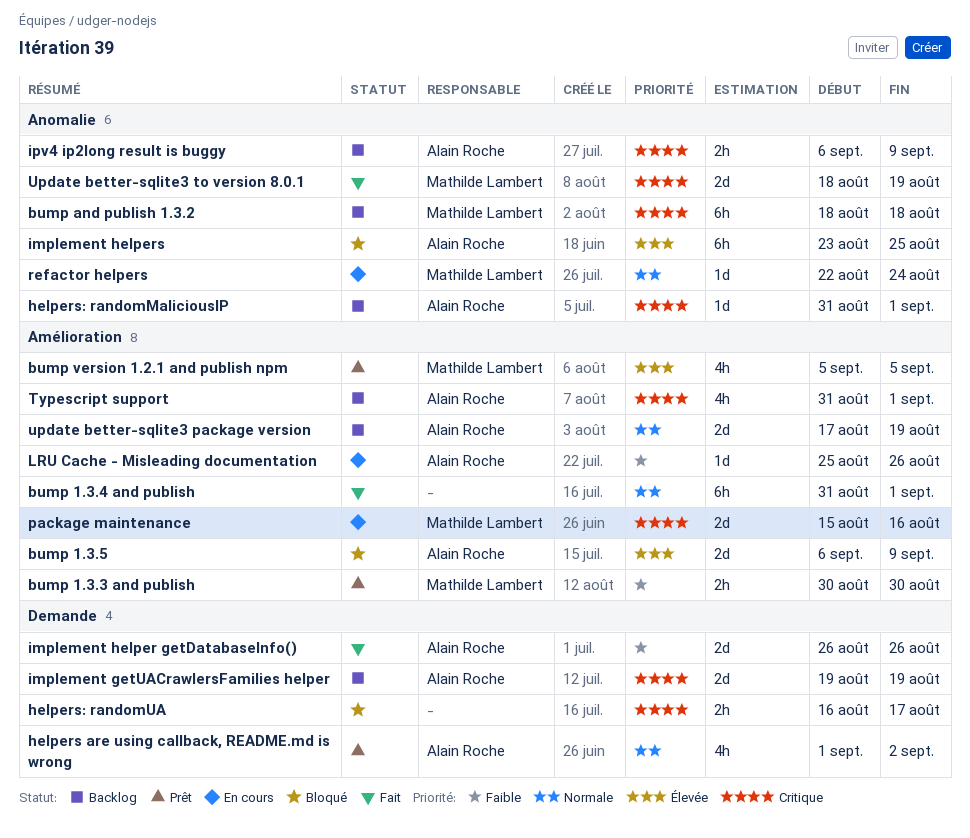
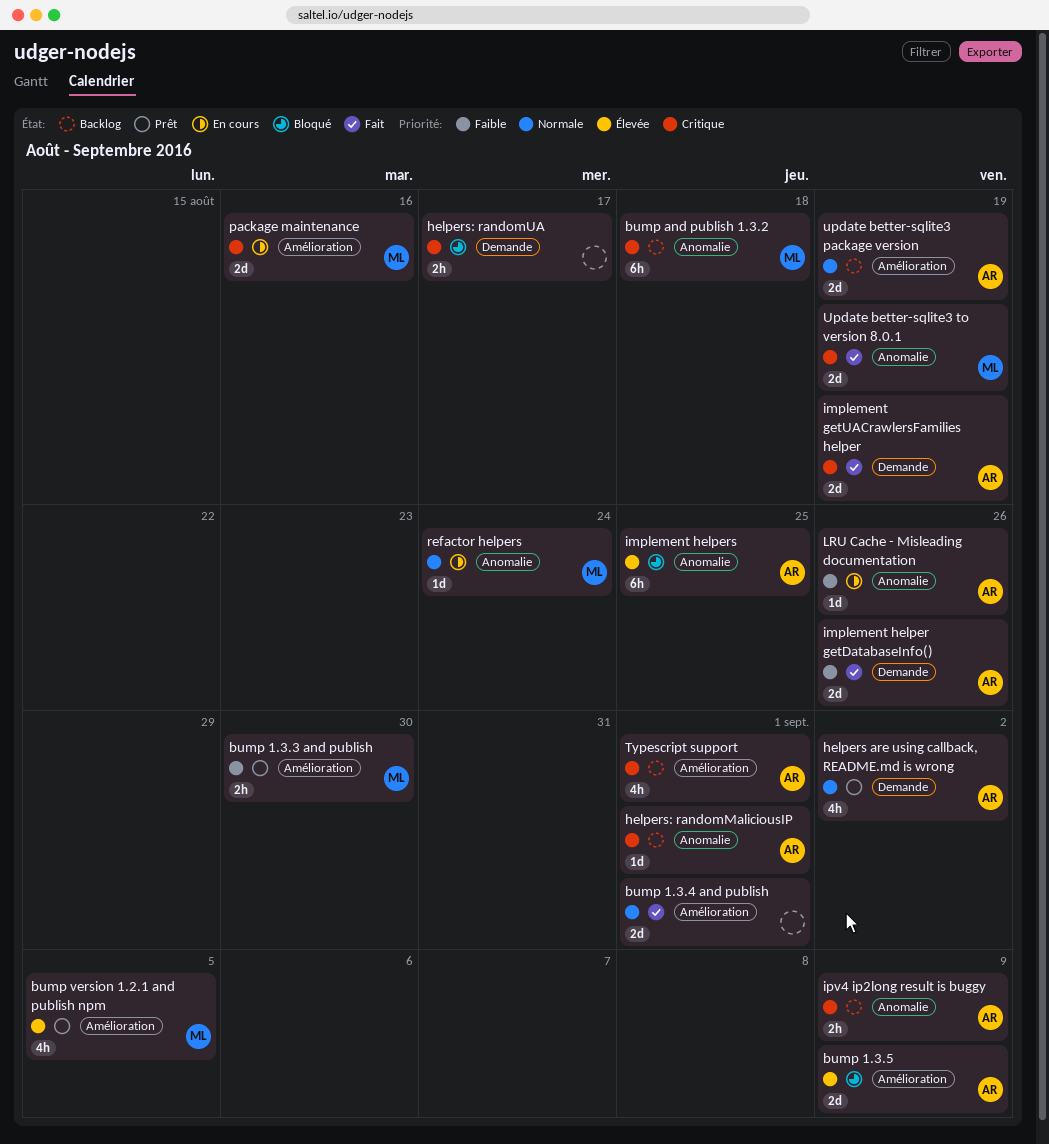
bump 1.3.4 and publish, estimate: 6h -> 2d
implement getUACrawlersFamilies helper, status: Backlog -> Fait
LRU Cache - Misleading documentation, label: Amélioration -> Anomalie

